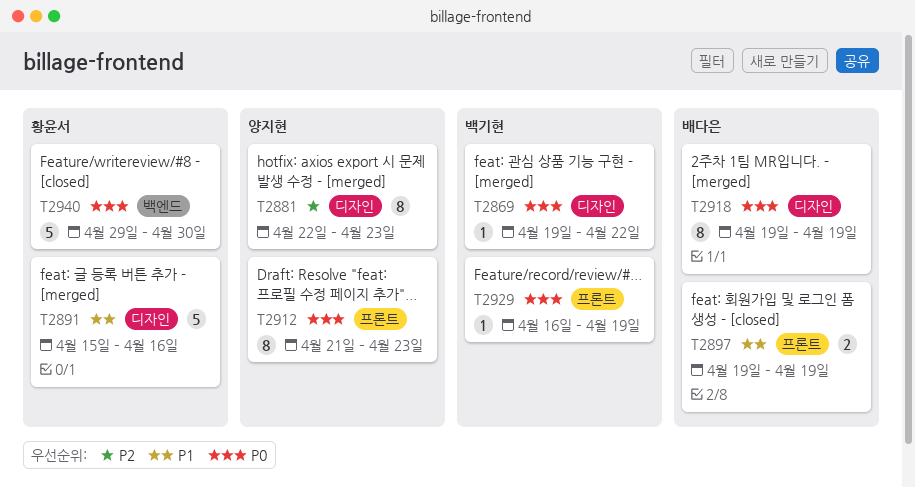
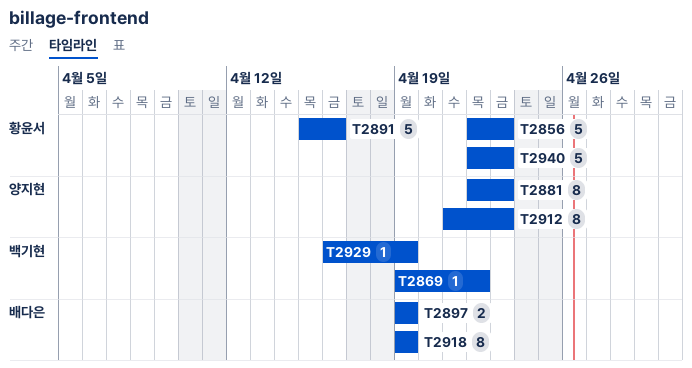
T2856: none -> present
T2940, start: Apr 29 -> Apr 22
T2940, due: Apr 30 -> Apr 23

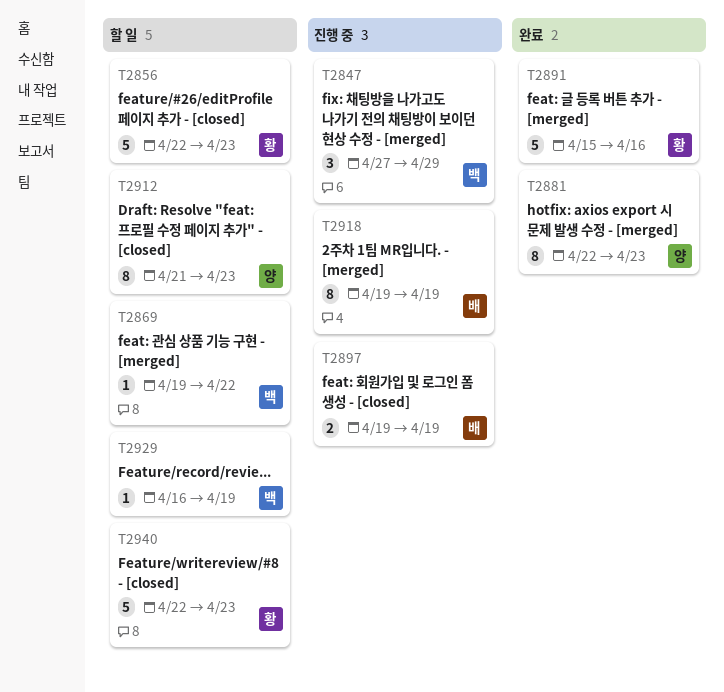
T2847: none -> present

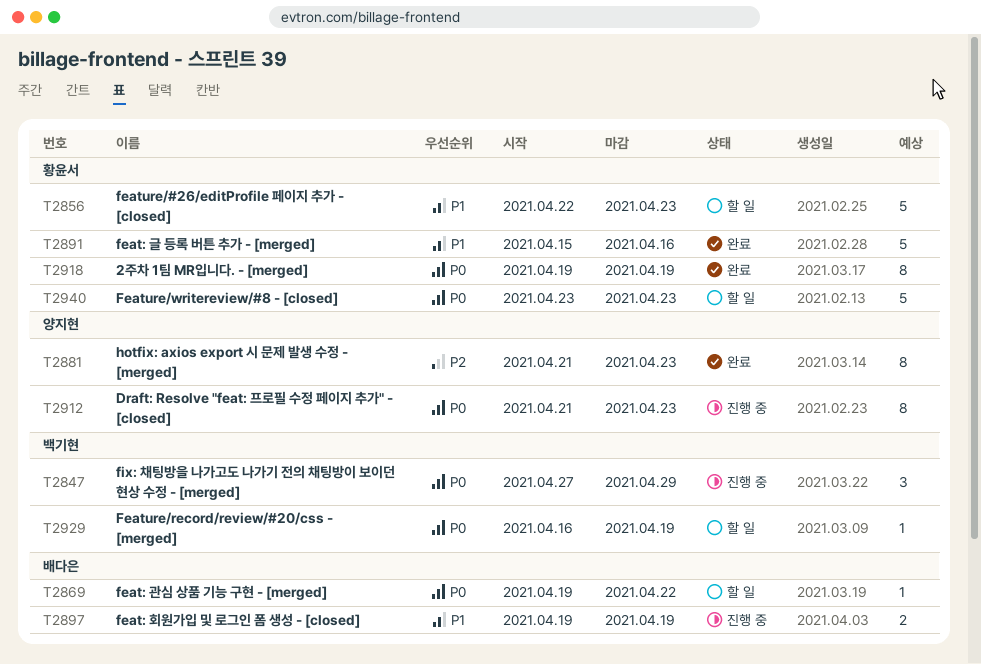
T2869, owner: 백기현 -> 배다은
T2881, start: Apr 22 -> Apr 21
T2912, status: 할 일 -> 진행 중
T2918, status: 진행 중 -> 완료
T2918, owner: 배다은 -> 황윤서
T2940, start: Apr 22 -> Apr 23

